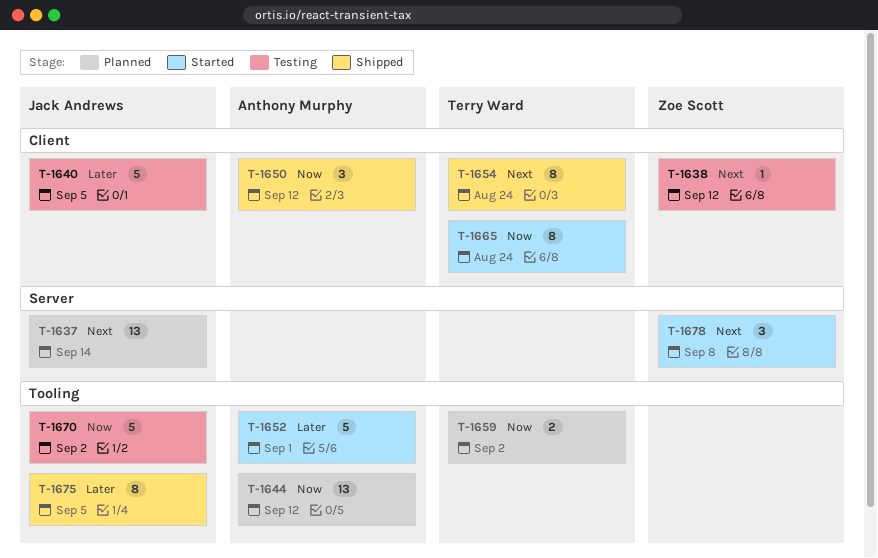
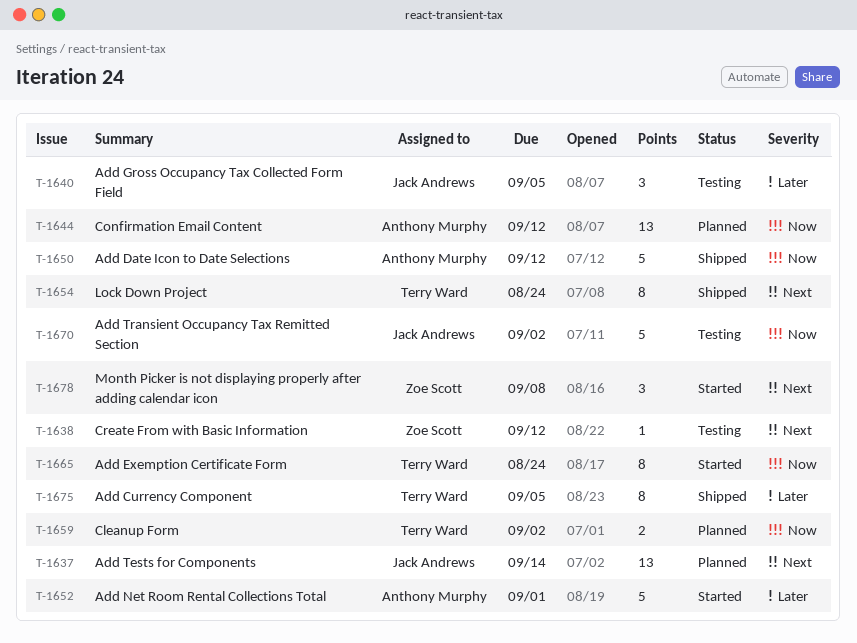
T-1640, estimate: 5 -> 3
T-1650, estimate: 3 -> 5
T-1675, owner: Jack Andrews -> Terry Ward

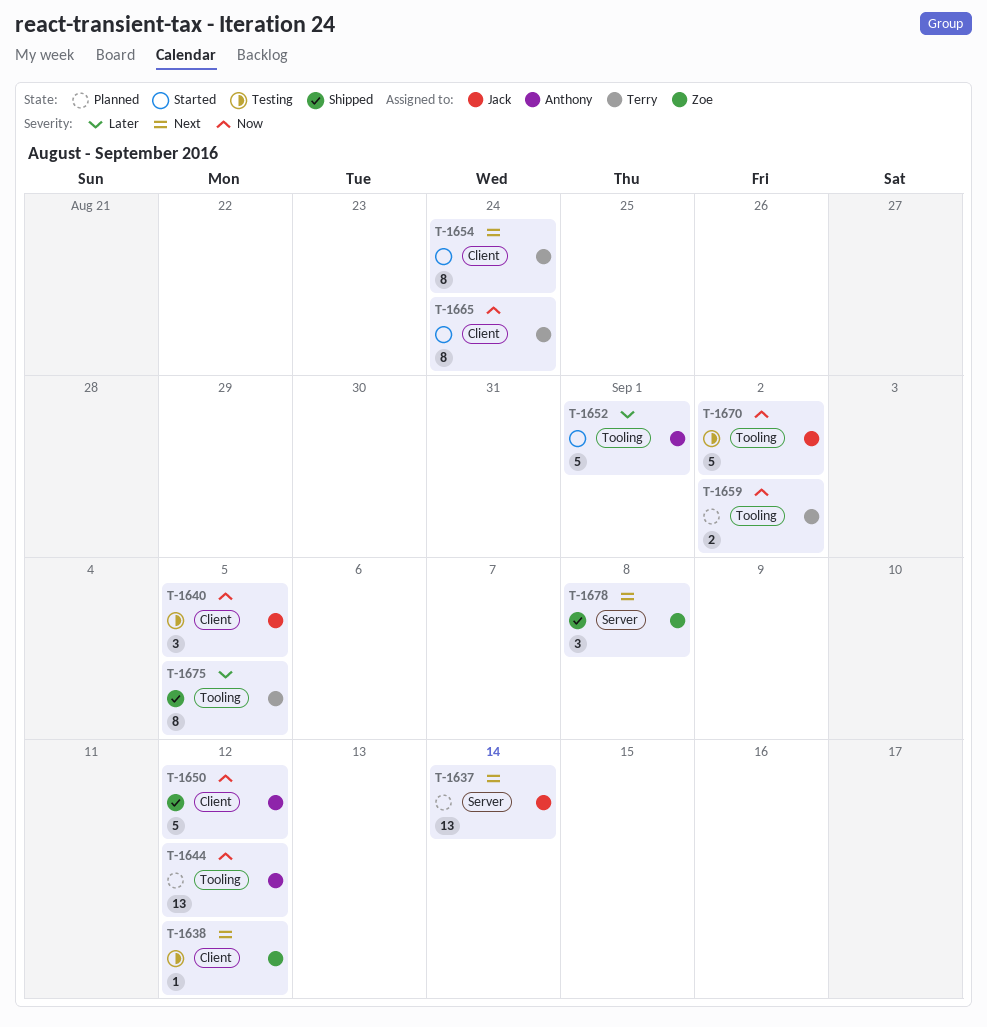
T-1640, priority: Later -> Now
T-1654, status: Shipped -> Started
T-1678, status: Started -> Shipped

